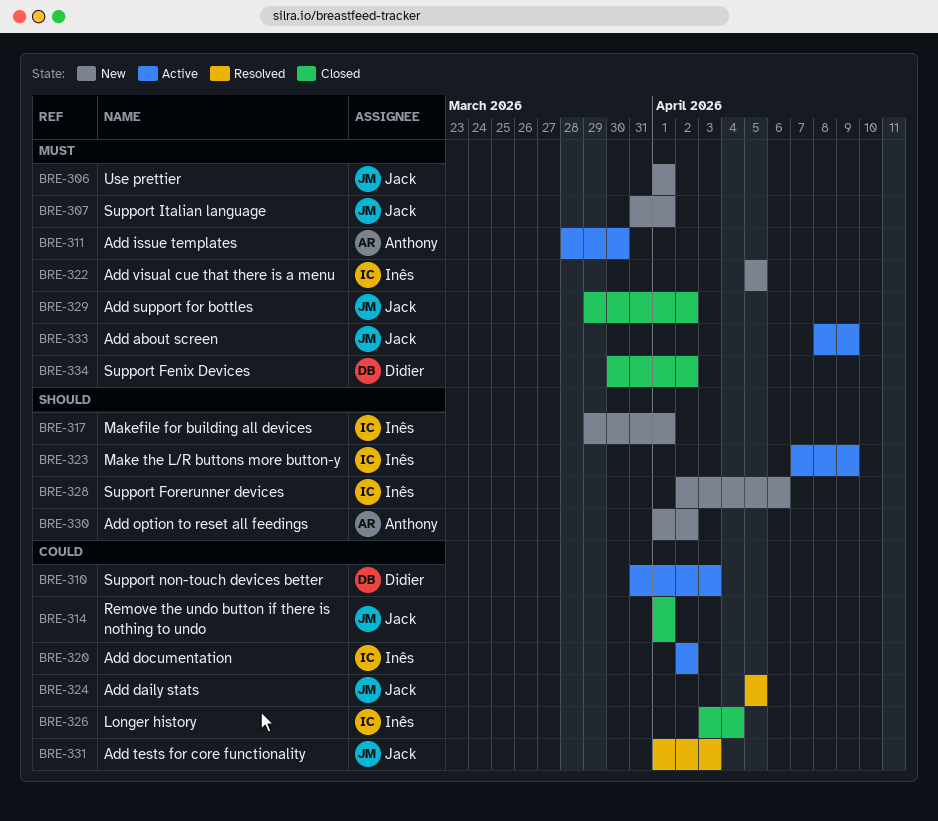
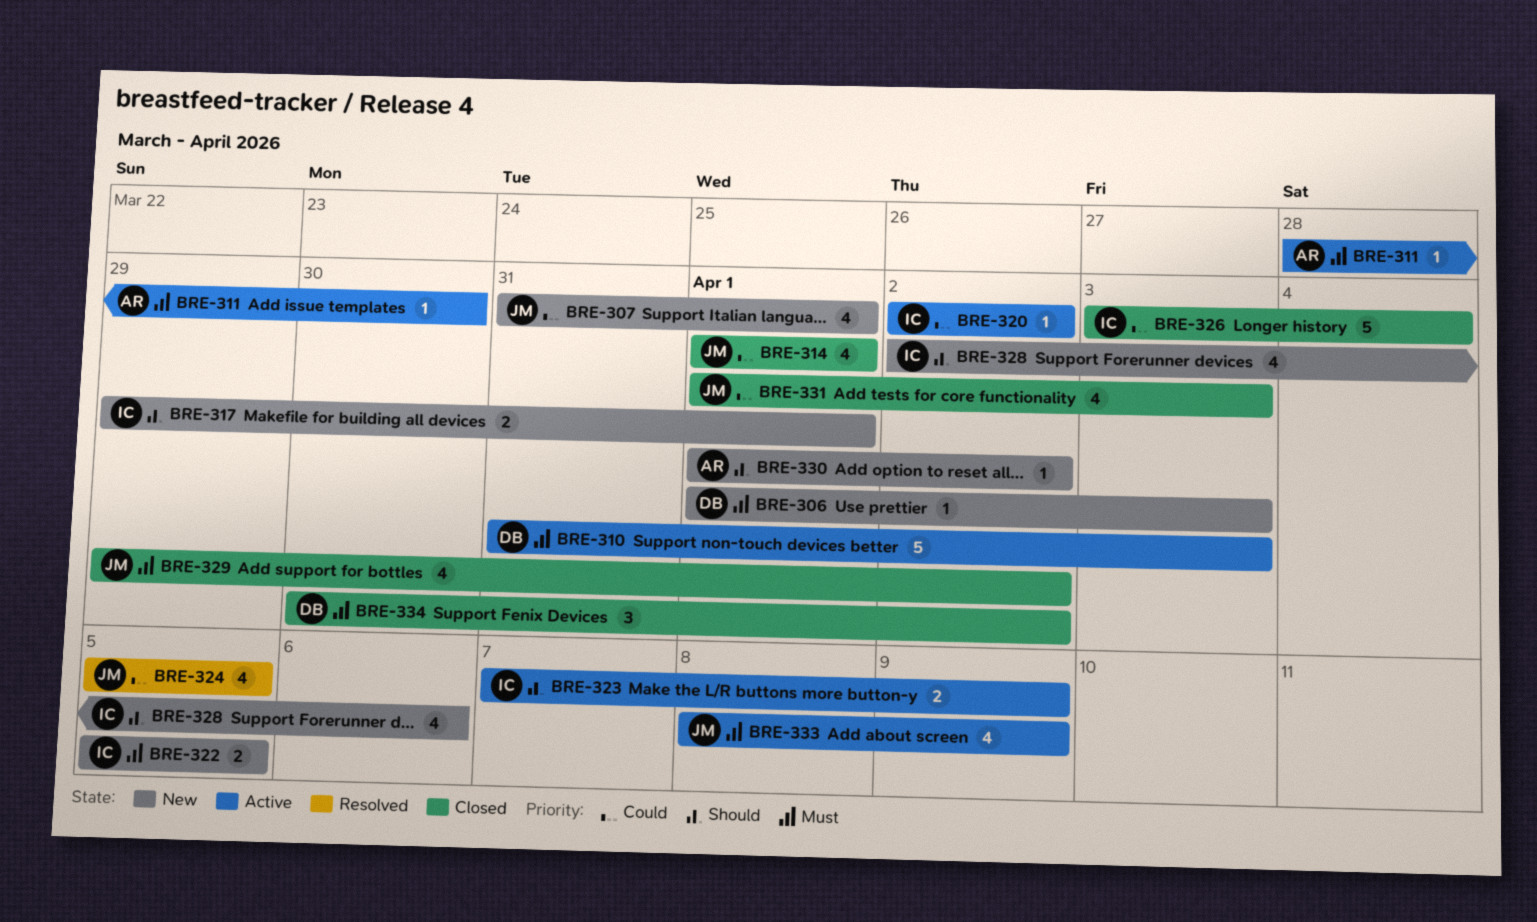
BRE-306, owner: Jack -> Didier
BRE-306, due: Apr 1 -> Apr 3
BRE-307, priority: Must -> Could
BRE-310, priority: Could -> Must
BRE-331, status: Resolved -> Closed

